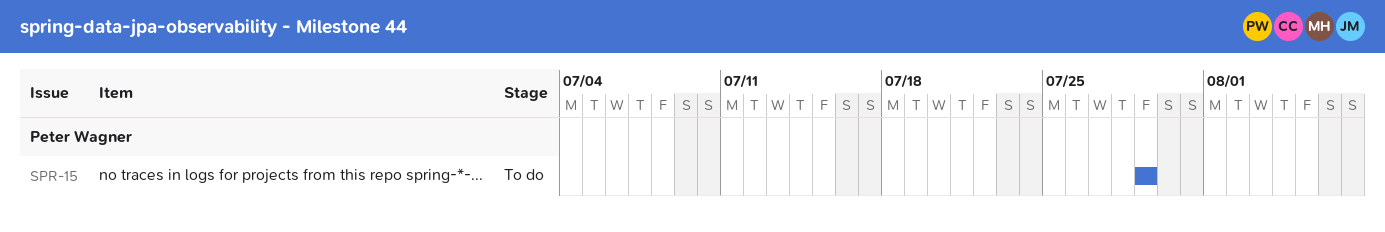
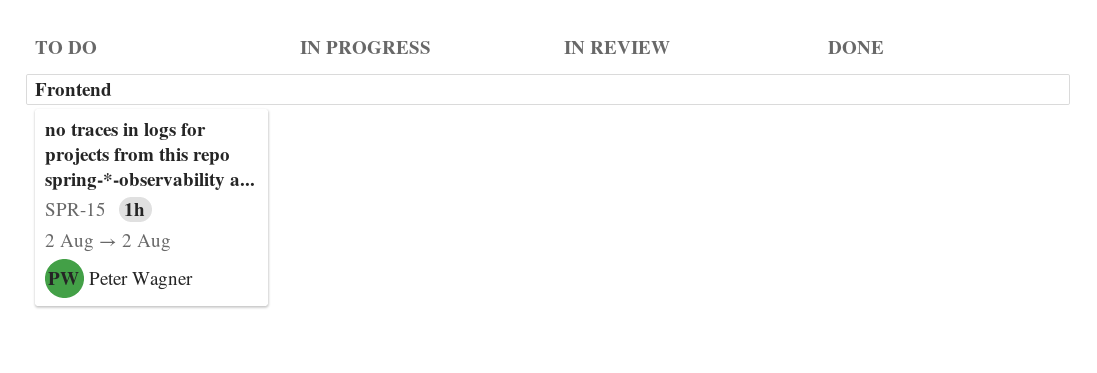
SPR-15, start: Jul 29 -> Aug 2
SPR-15, due: Jul 29 -> Aug 2

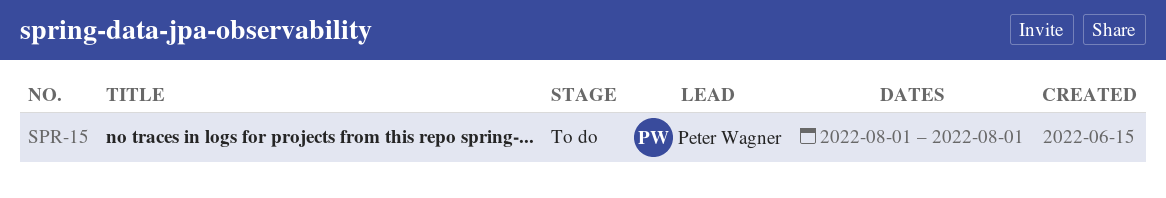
SPR-15, start: Aug 2 -> Aug 1
SPR-15, due: Aug 2 -> Aug 1

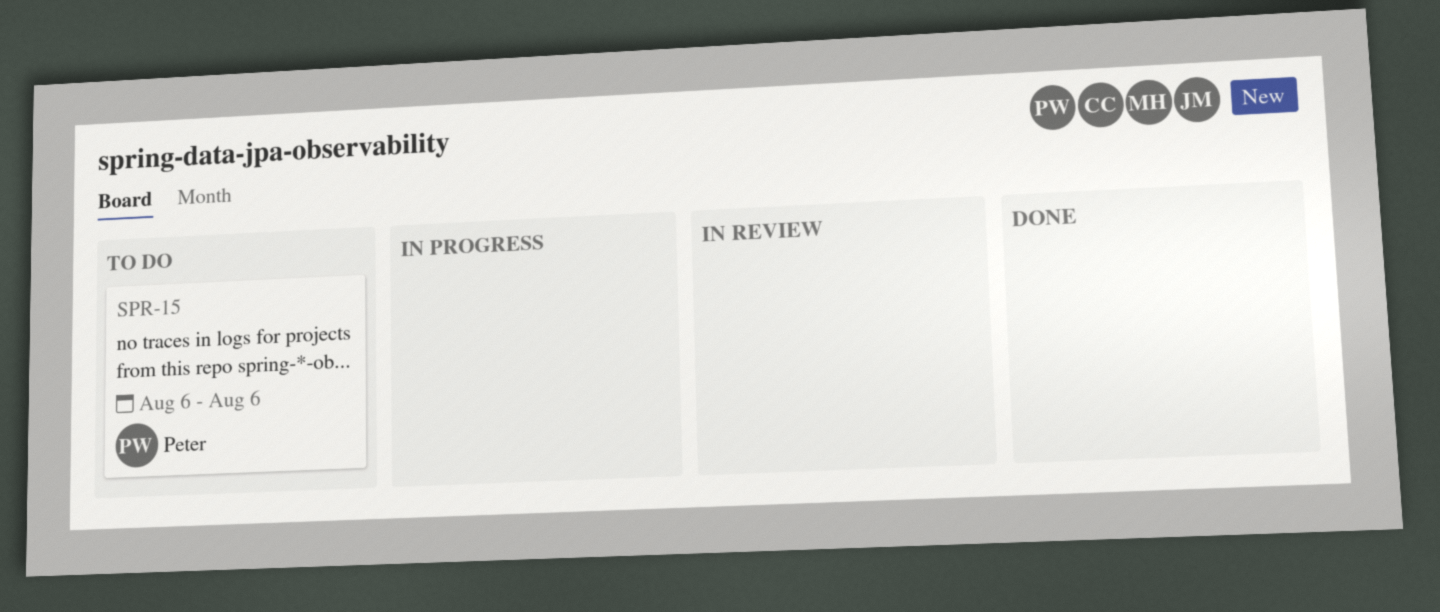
SPR-15, start: Aug 1 -> Aug 6
SPR-15, due: Aug 1 -> Aug 6

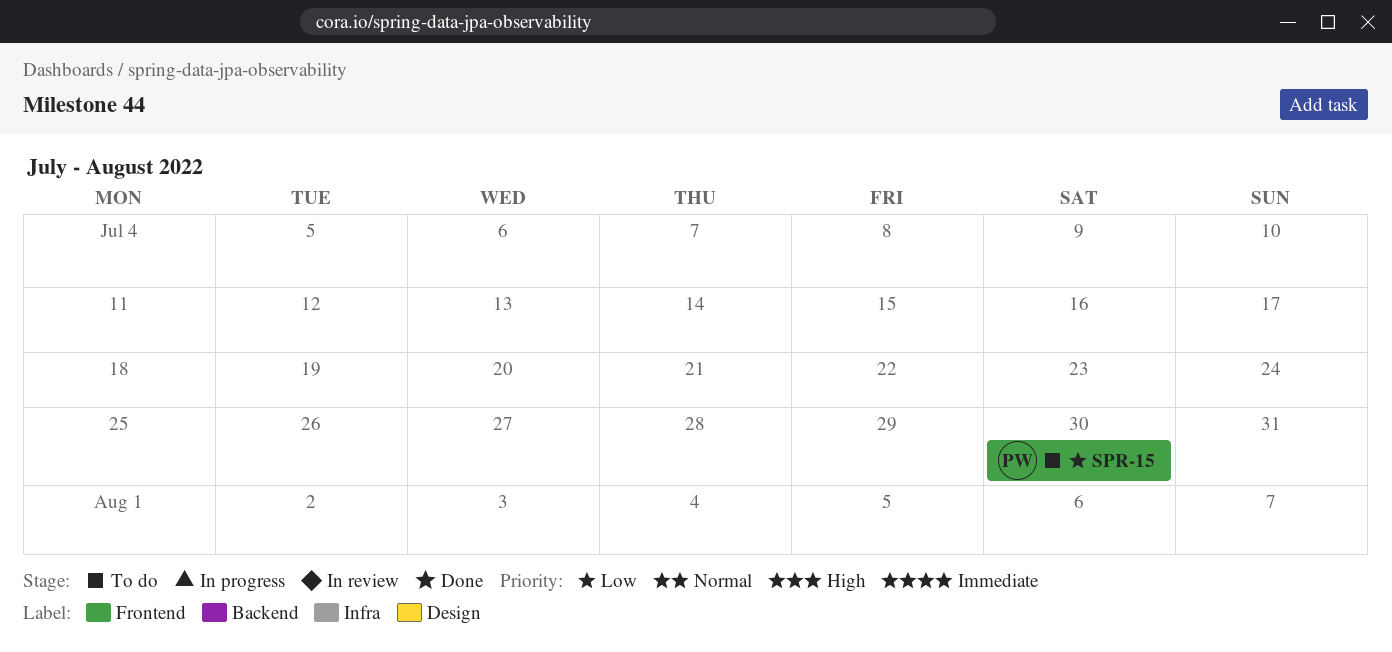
SPR-15, start: Aug 6 -> Jul 30
SPR-15, due: Aug 6 -> Jul 30

